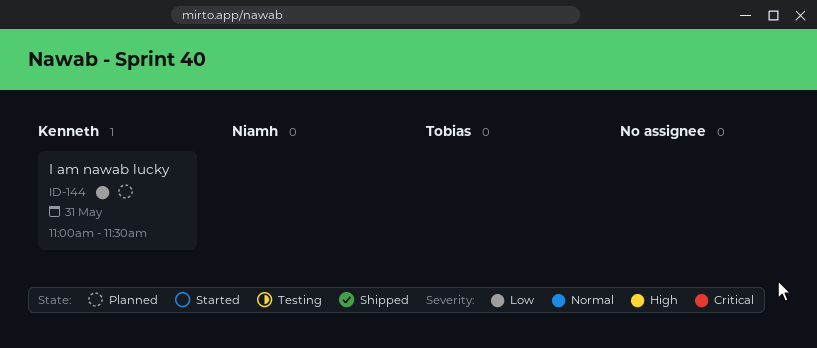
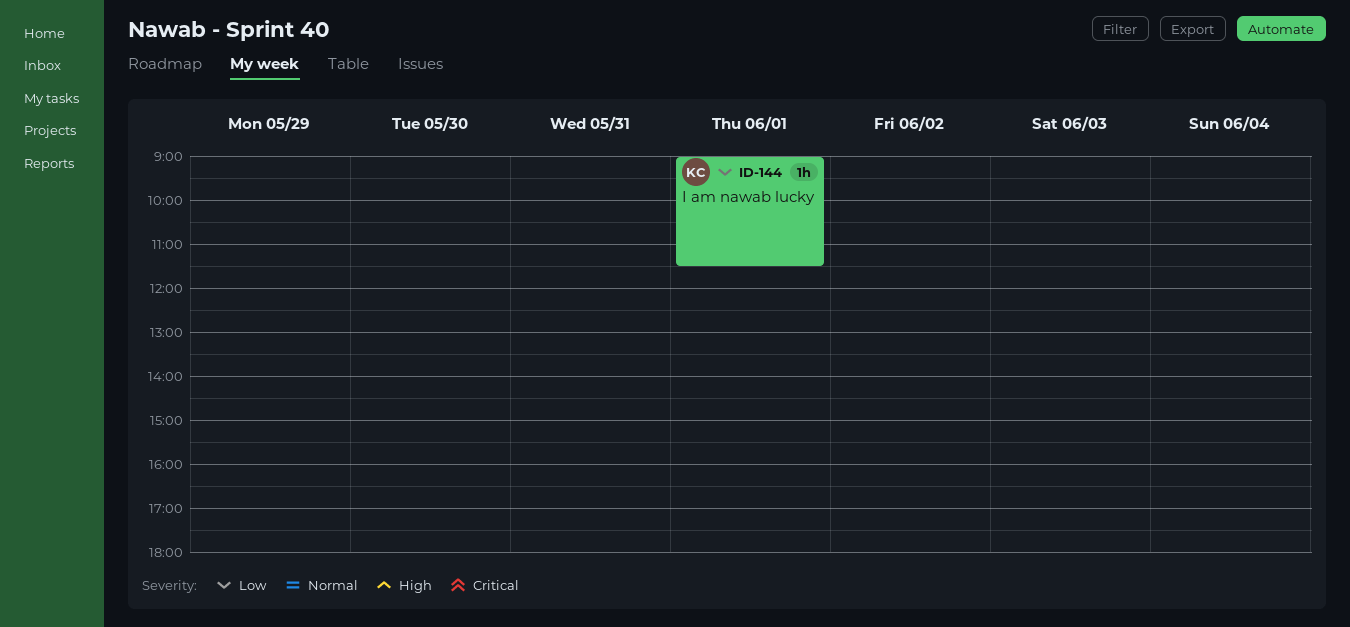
ID-144, day: May 31 -> Jun 1
ID-144, begins: 11:00 -> 09:00

